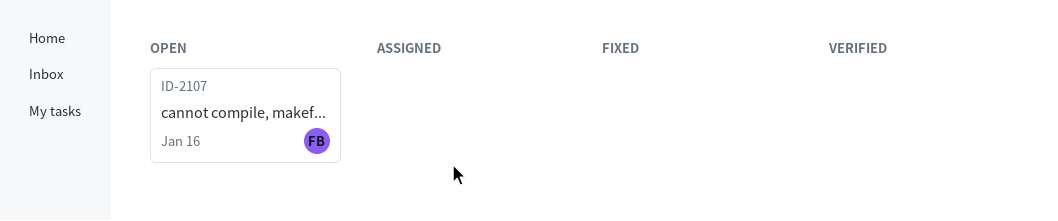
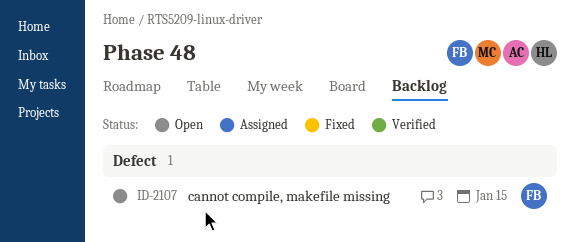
ID-2107, due: Jan 16 -> Jan 15

